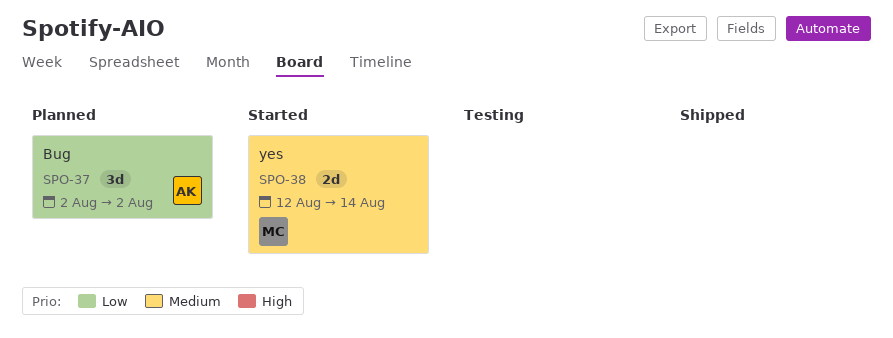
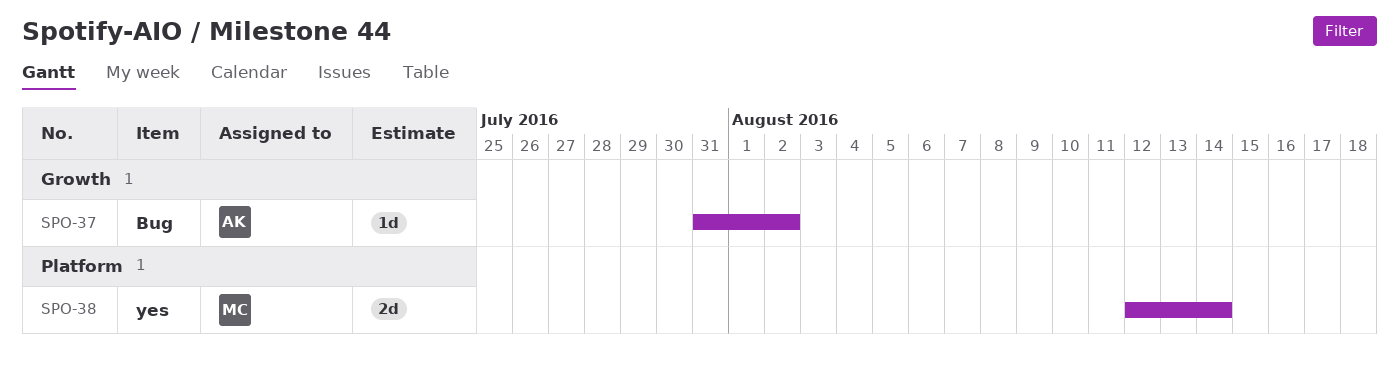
SPO-37, estimate: 3d -> 1d
SPO-37, start: Aug 2 -> Jul 31

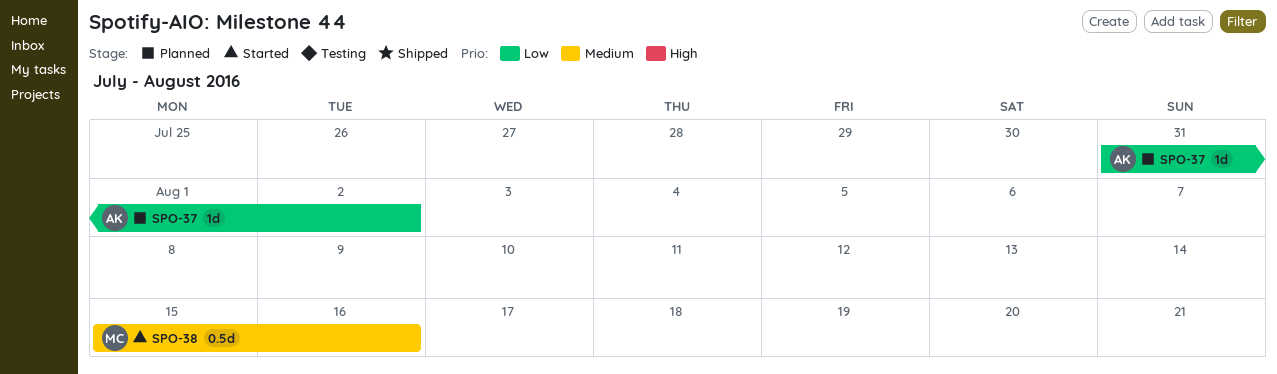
SPO-38, estimate: 2d -> 0.5d
SPO-38, start: Aug 12 -> Aug 15
SPO-38, due: Aug 14 -> Aug 16

